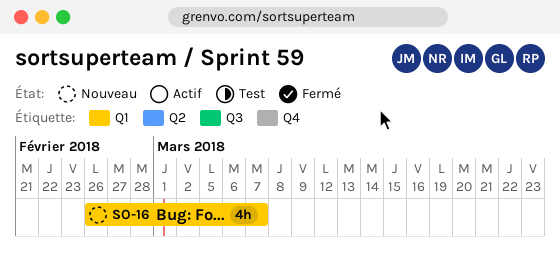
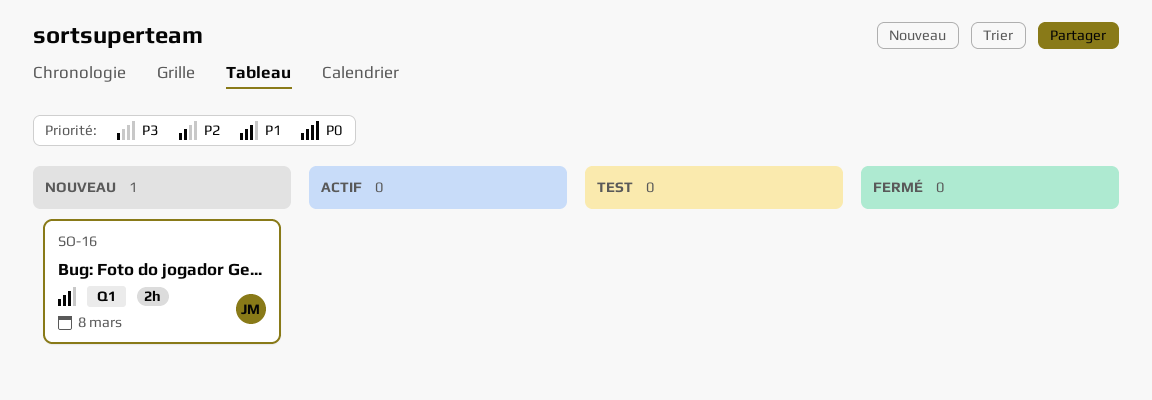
SO-16, estimate: 4h -> 2h
SO-16, due: Mar 7 -> Mar 8

